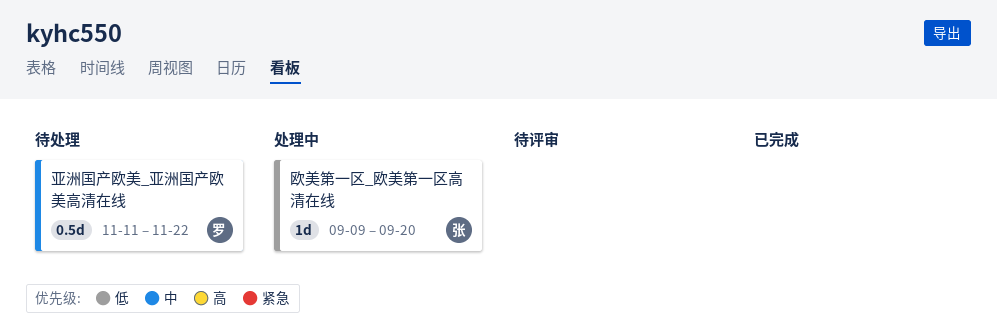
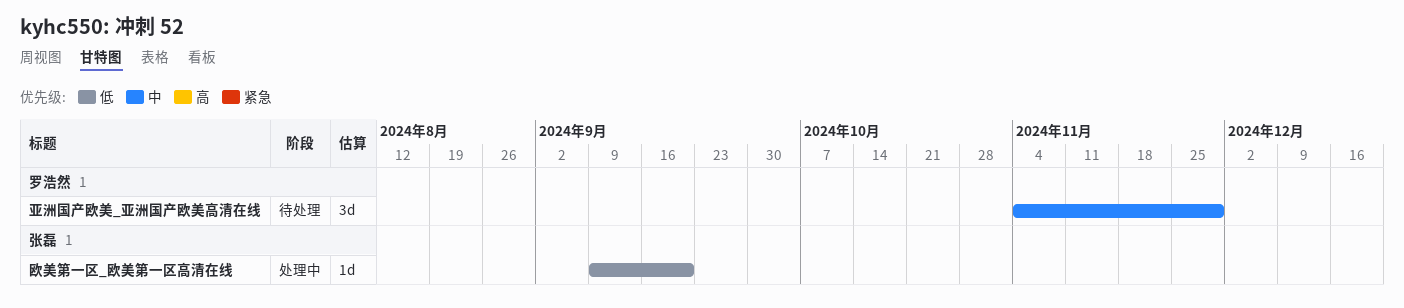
亚洲国产欧美_亚洲国产欧美高清在线, estimate: 0.5d -> 3d
亚洲国产欧美_亚洲国产欧美高清在线, start: Nov 11 -> Nov 4
亚洲国产欧美_亚洲国产欧美高清在线, due: Nov 22 -> Nov 29

